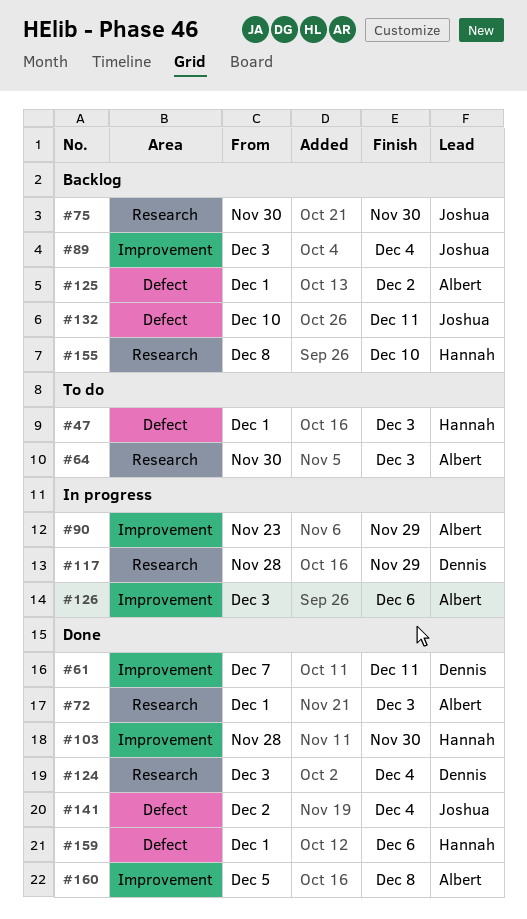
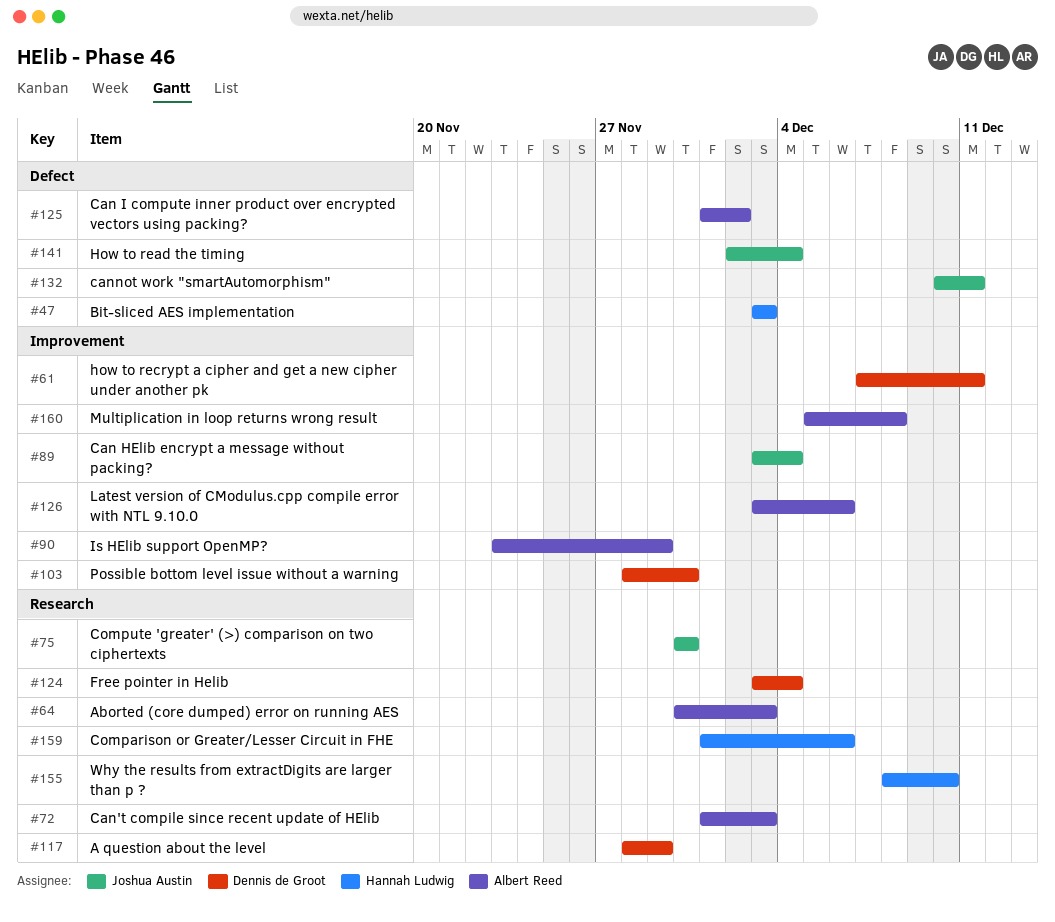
#47, start: Dec 1 -> Dec 3
#103, owner: Hannah Ludwig -> Dennis de Groot
#159, label: Defect -> Research

